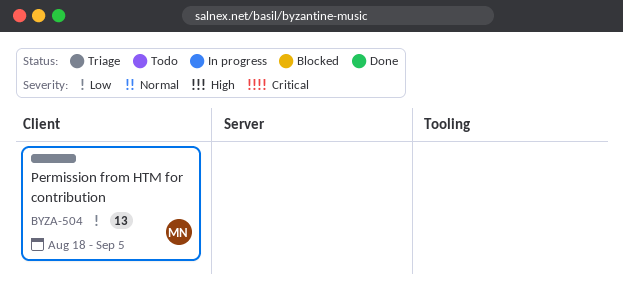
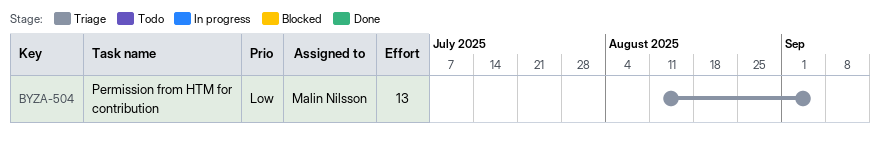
BYZA-504, start: Aug 18 -> Aug 11

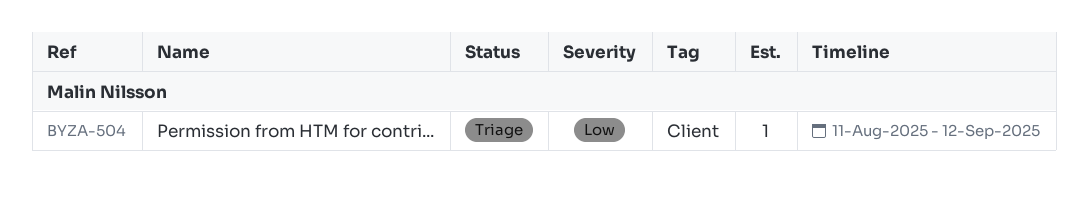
BYZA-504, estimate: 13 -> 1
BYZA-504, due: Sep 5 -> Sep 12

